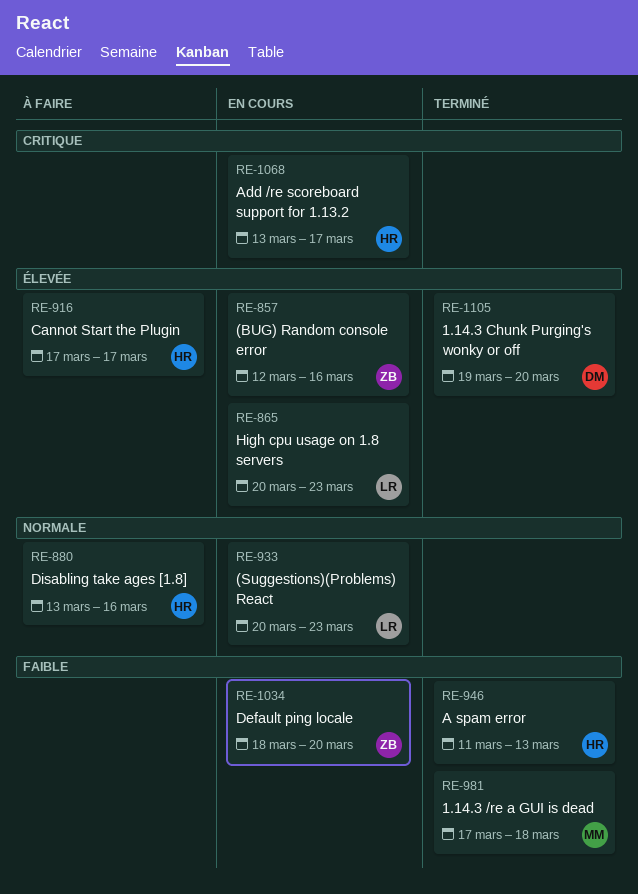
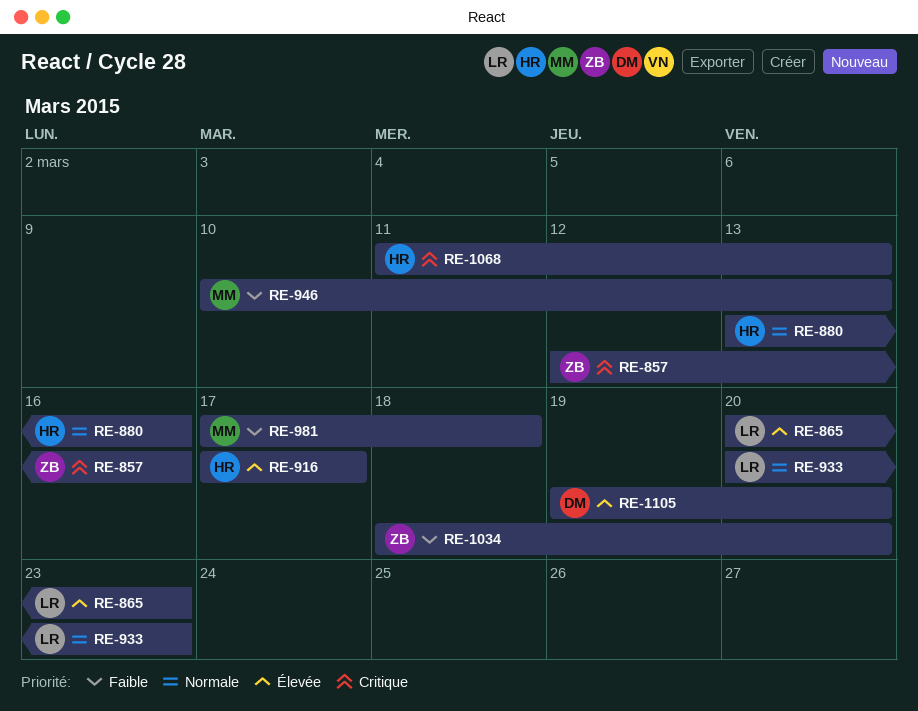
RE-857, priority: Élevée -> Critique
RE-946, owner: HR -> MM
RE-946, start: Mar 11 -> Mar 10
RE-1068, start: Mar 13 -> Mar 11
RE-1068, due: Mar 17 -> Mar 13

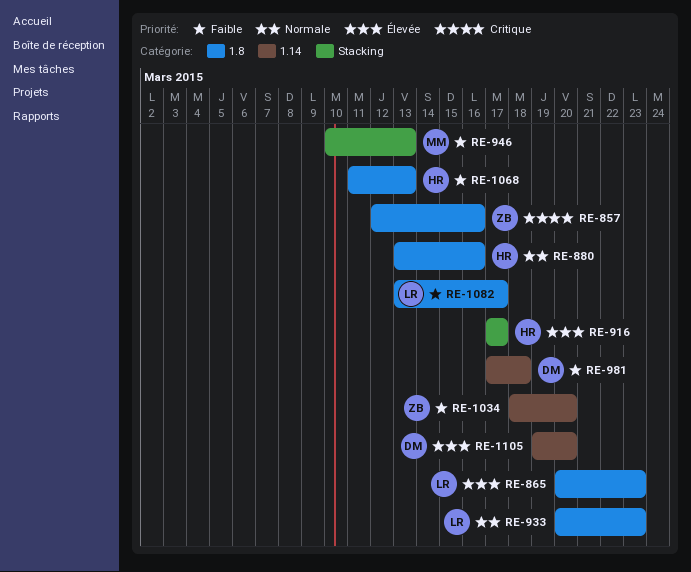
RE-981, owner: MM -> DM
RE-1068, priority: Critique -> Faible
RE-1082: none -> present

